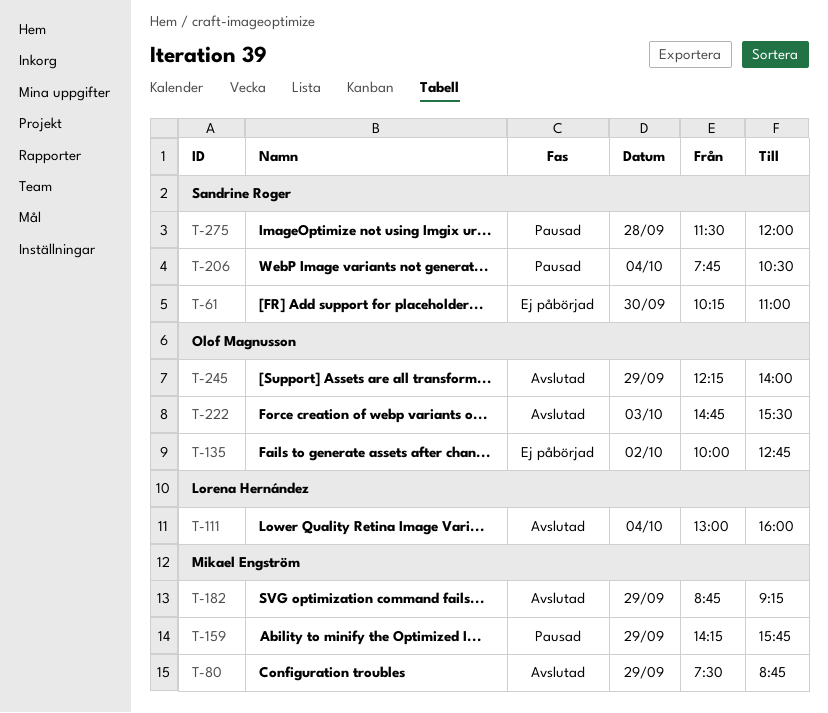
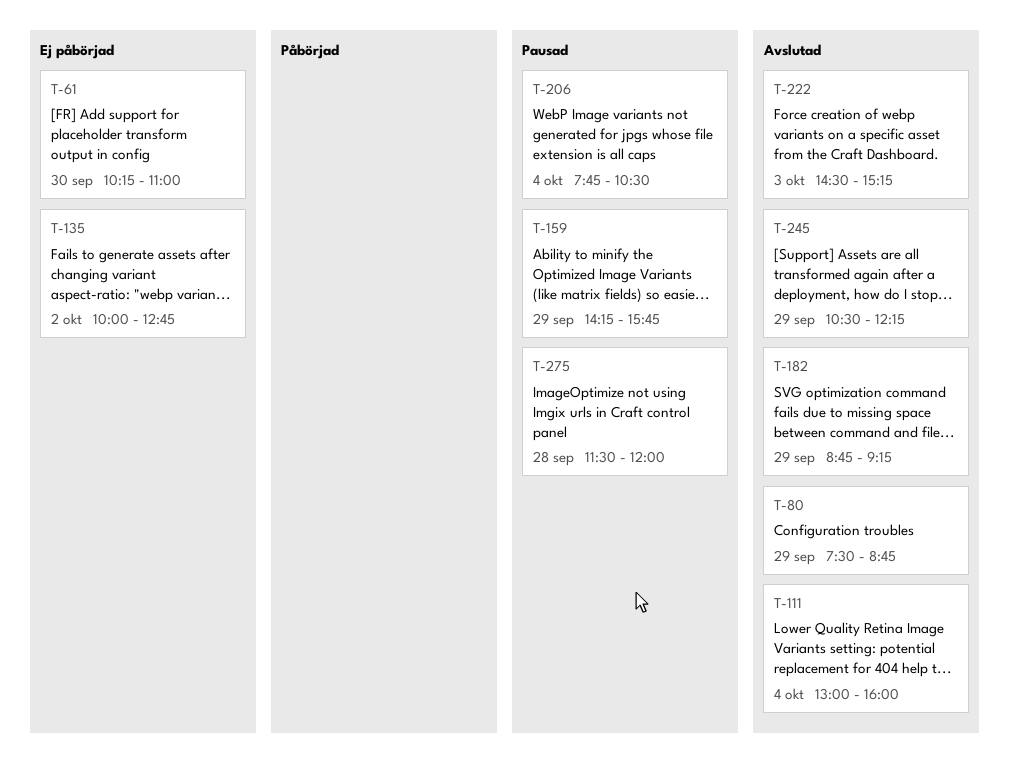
T-222, begins: 14:45 -> 14:30
T-222, ends: 15:30 -> 15:15
T-245, begins: 12:15 -> 10:30
T-245, ends: 14:00 -> 12:15

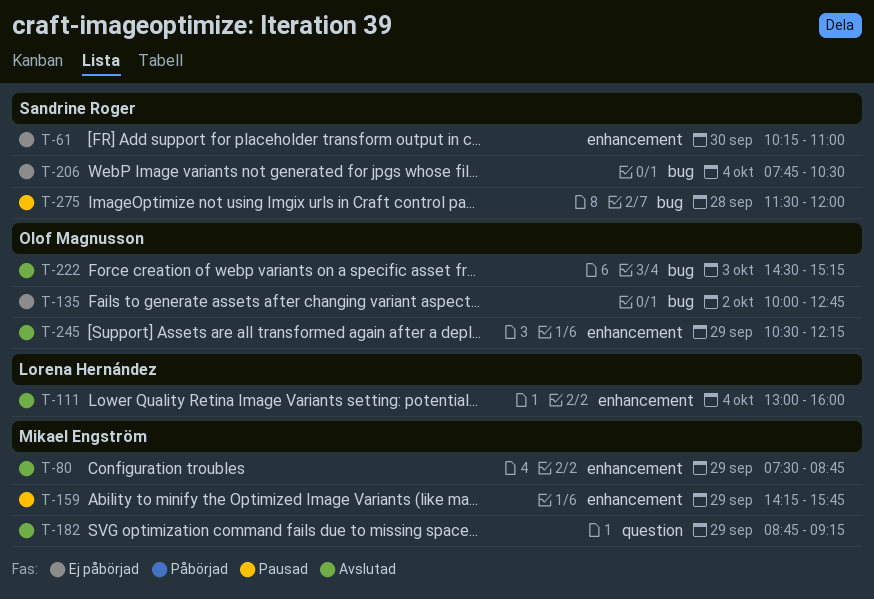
T-206, status: Pausad -> Ej påbörjad

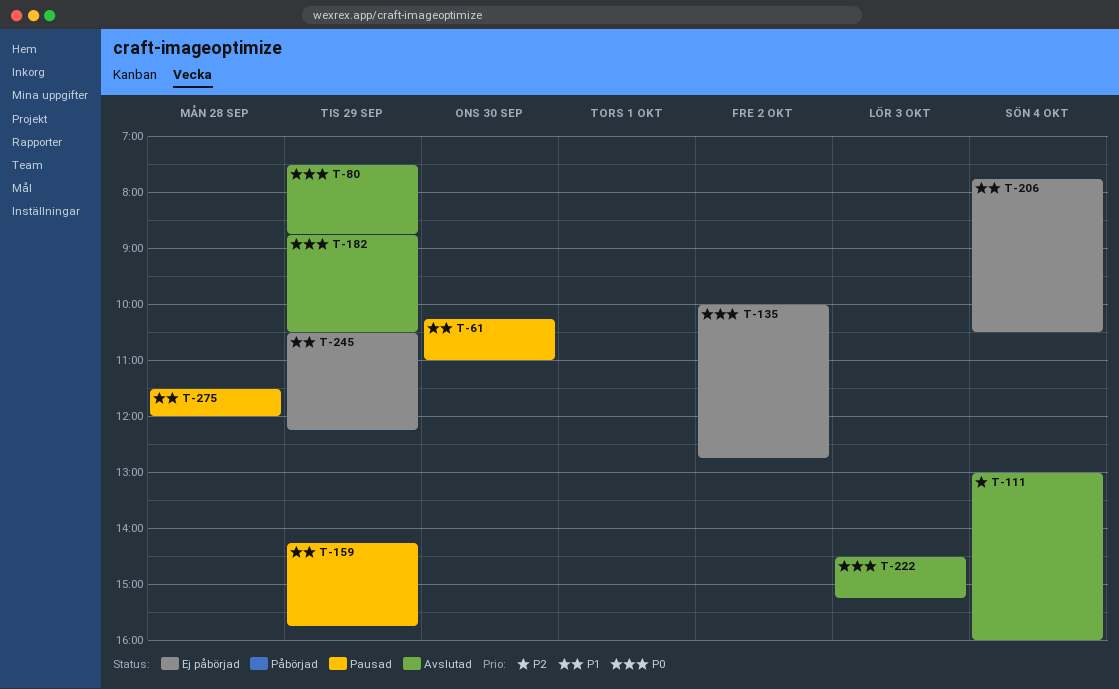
T-61, status: Ej påbörjad -> Pausad
T-182, ends: 09:15 -> 10:30
T-245, status: Avslutad -> Ej påbörjad

